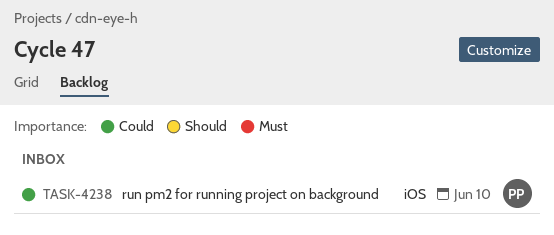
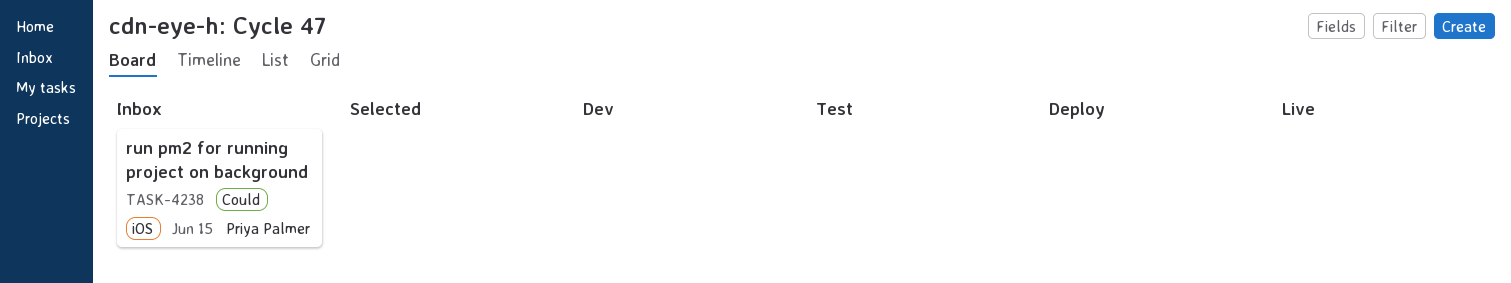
TASK-4238, due: Jun 10 -> Jun 15

